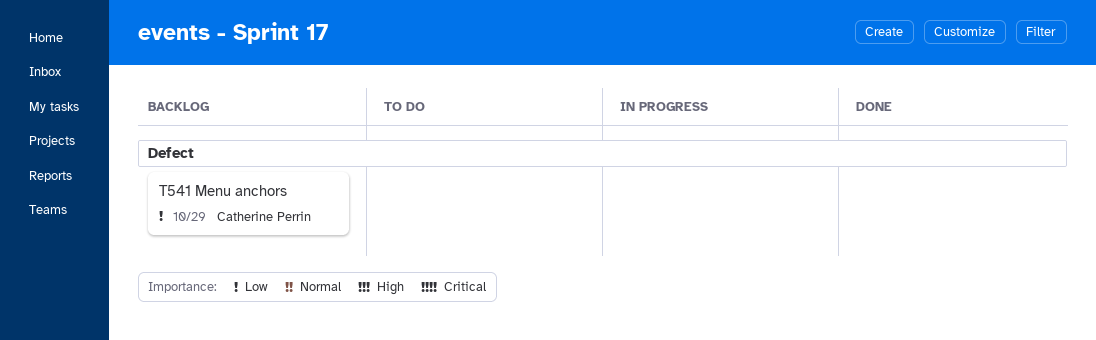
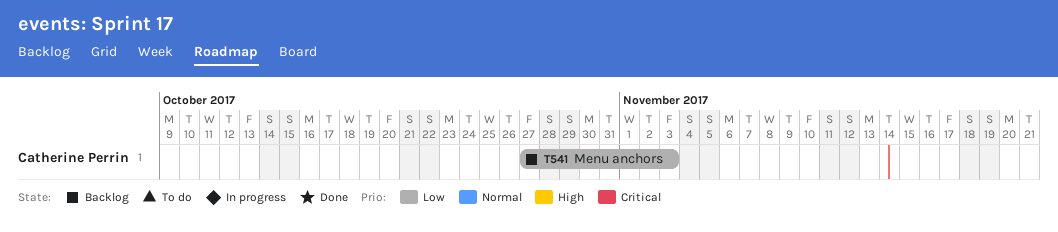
T541, due: Oct 29 -> Nov 3

